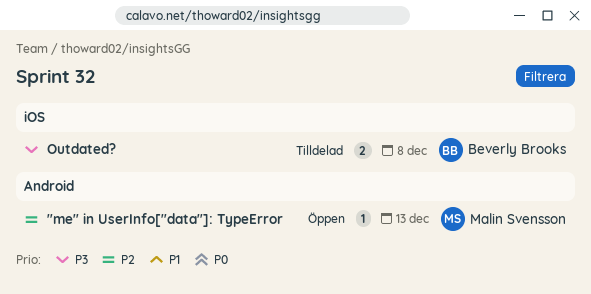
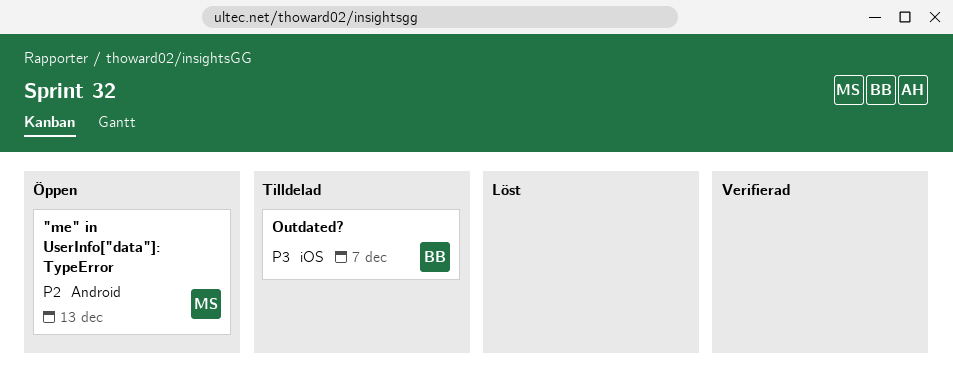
Outdated?, due: Dec 8 -> Dec 7

